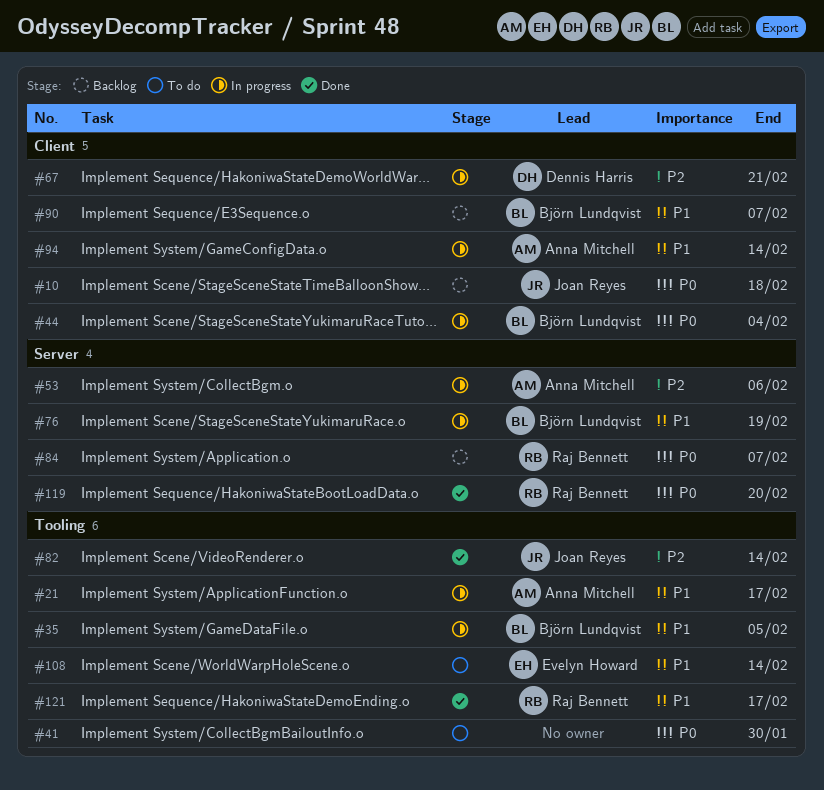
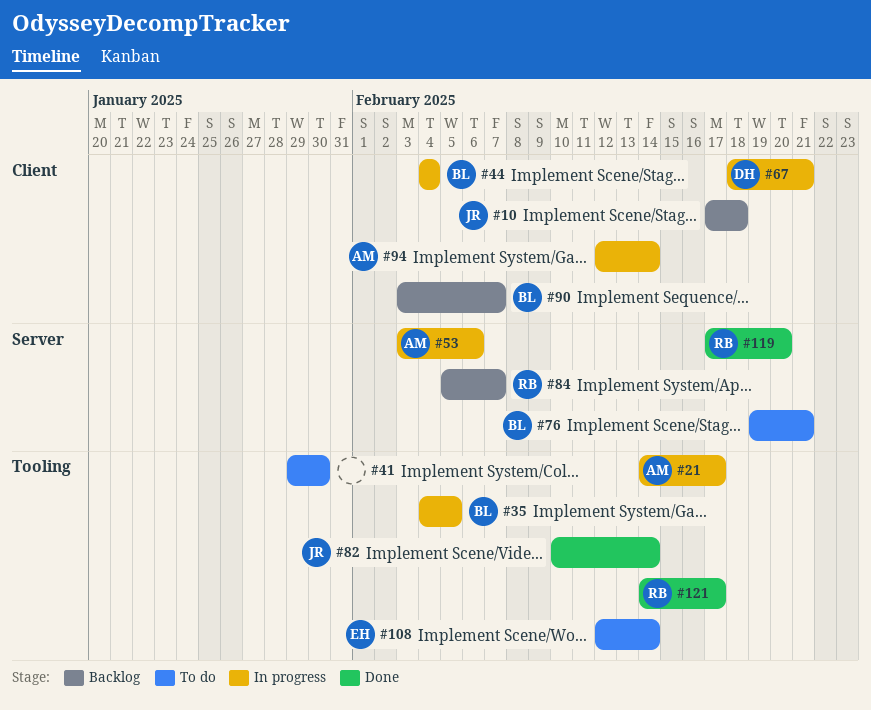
#76, status: In progress -> To do
#76, due: Feb 19 -> Feb 21

